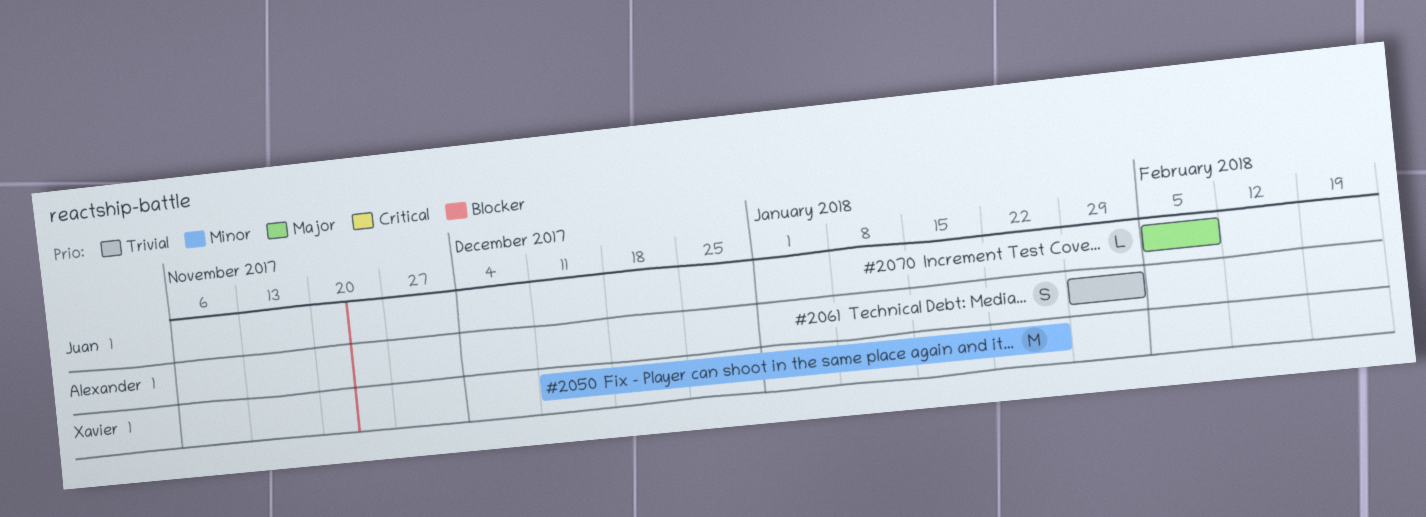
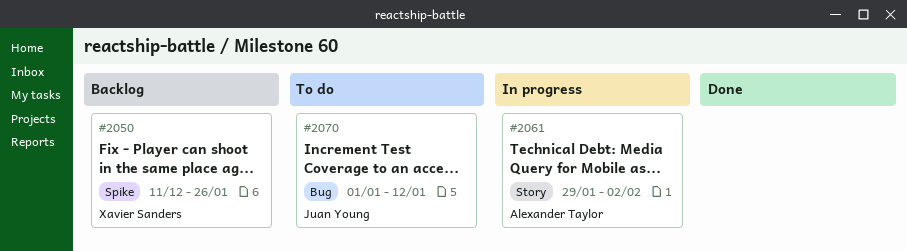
#2070, start: Feb 5 -> Jan 1
#2070, due: Feb 9 -> Jan 12

